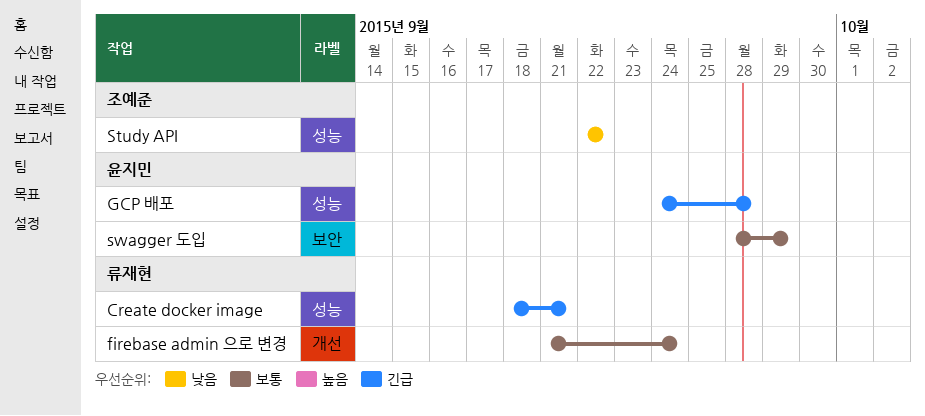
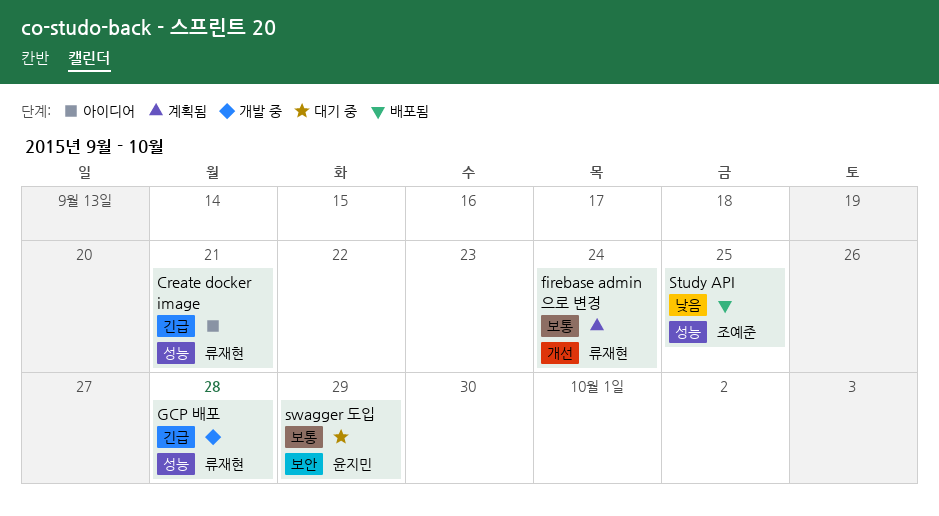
GCP 배포, owner: 윤지민 -> 류재현
Study API, due: Sep 22 -> Sep 25

